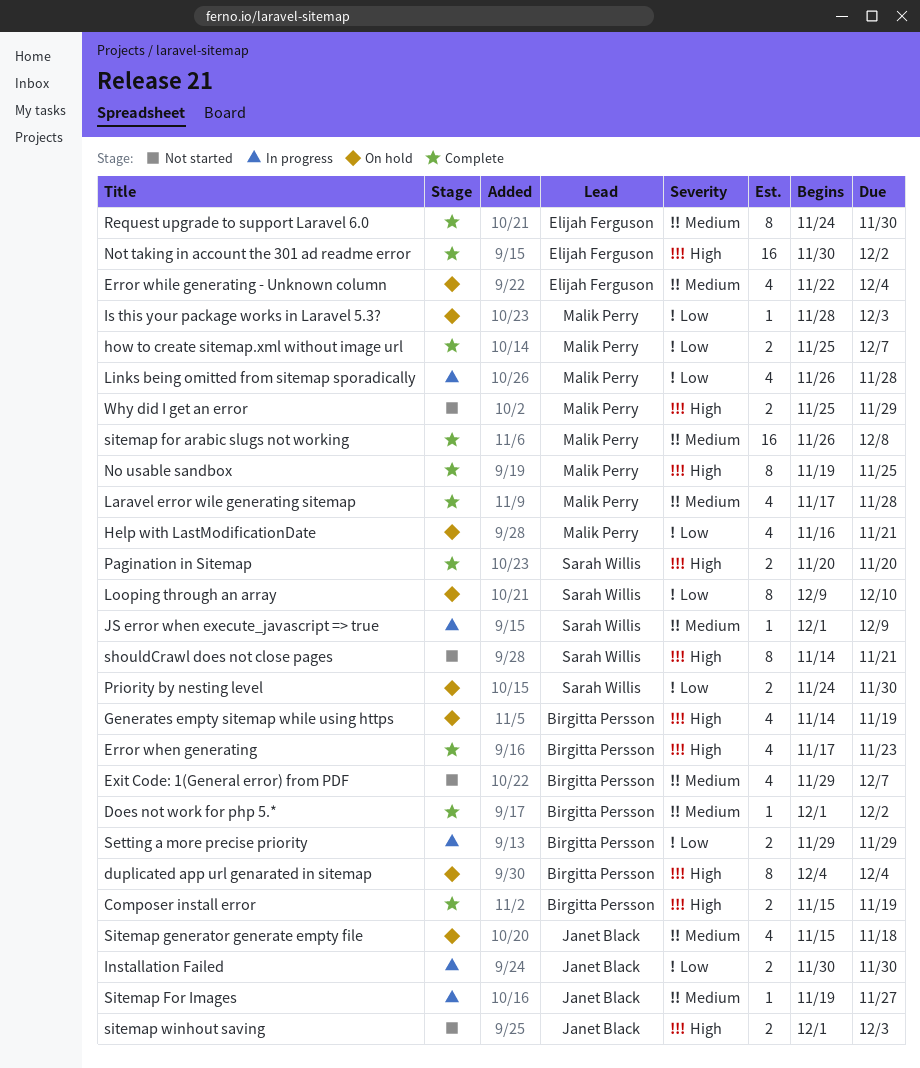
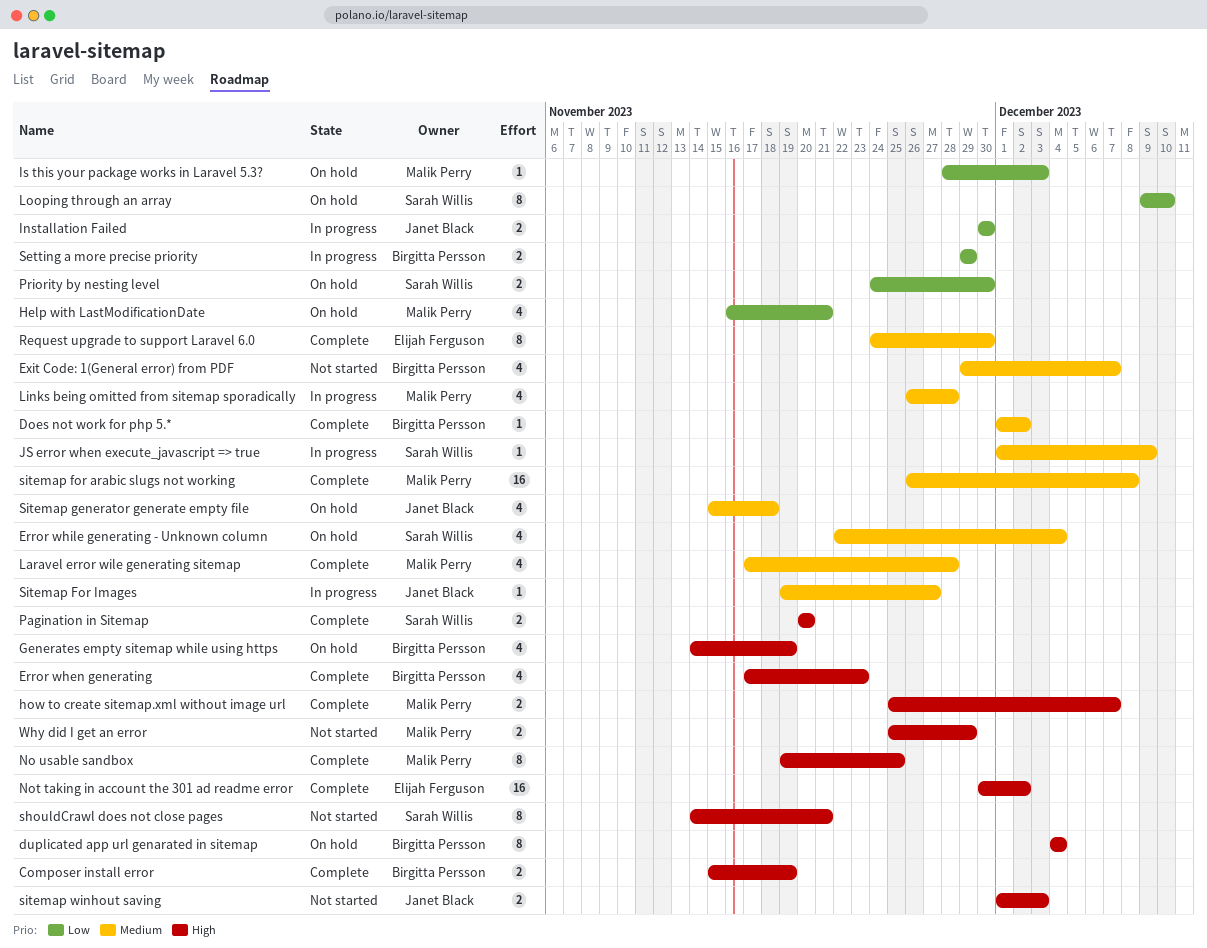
Error while generating - Unknown column, owner: Elijah Ferguson -> Sarah Willis
how to create sitemap.xml without image url, priority: Low -> High
Links being omitted from sitemap sporadically, priority: Low -> Medium

